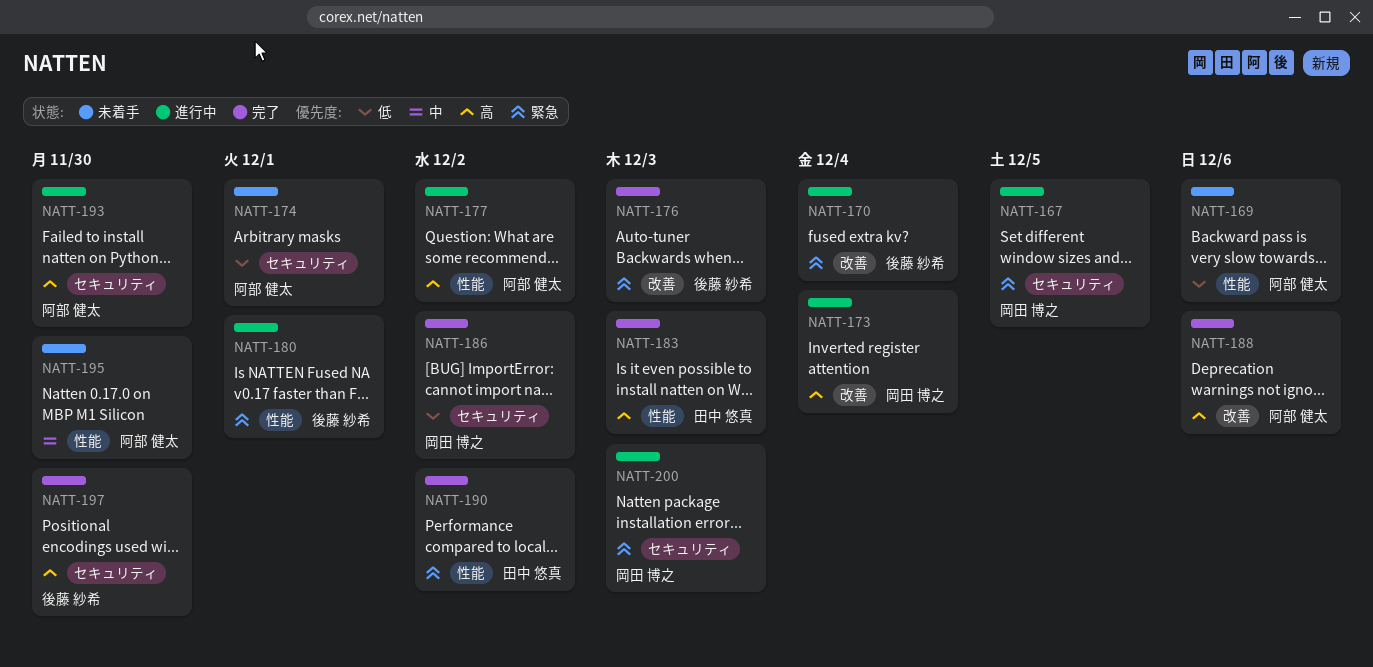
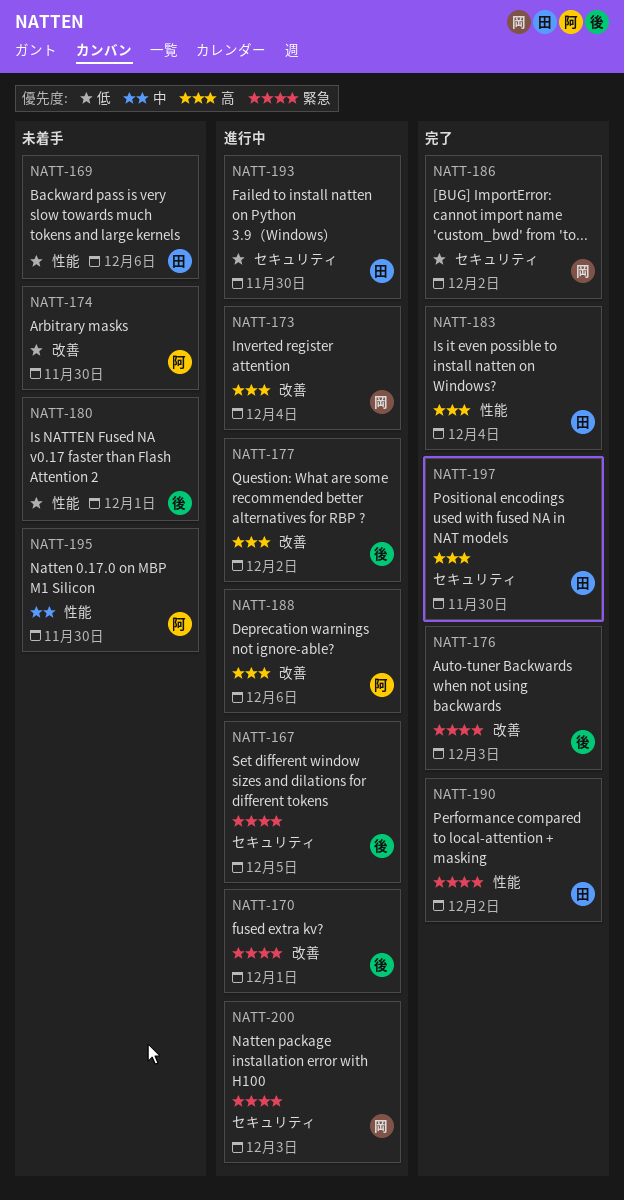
NATT-167, owner: 岡田 博之 -> 後藤 紗希
NATT-169, owner: 阿部 健太 -> 田中 悠真
NATT-170, due: Dec 4 -> Dec 1
NATT-174, label: セキュリティ -> 改善
NATT-174, due: Dec 1 -> Nov 30
NATT-177, owner: 阿部 健太 -> 後藤 紗希
NATT-177, label: 性能 -> 改善
NATT-180, status: 進行中 -> 未着手
NATT-180, priority: 緊急 -> 低
NATT-183, due: Dec 3 -> Dec 4
NATT-188, status: 完了 -> 進行中
NATT-193, owner: 阿部 健太 -> 田中 悠真
NATT-193, priority: 高 -> 低
NATT-197, owner: 後藤 紗希 -> 田中 悠真

